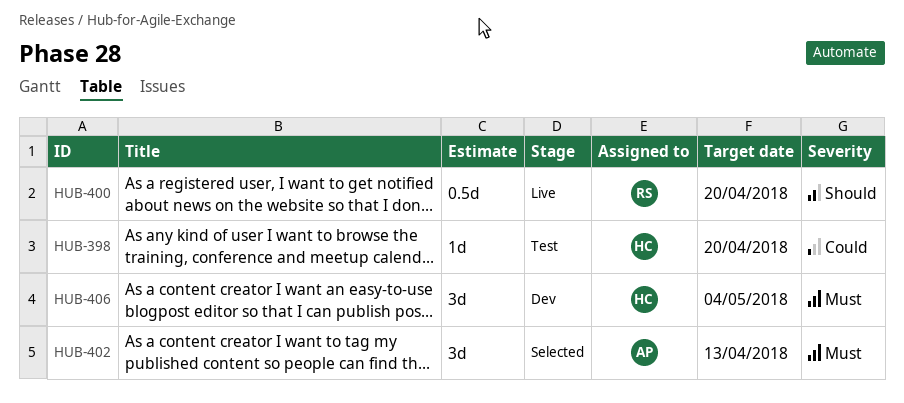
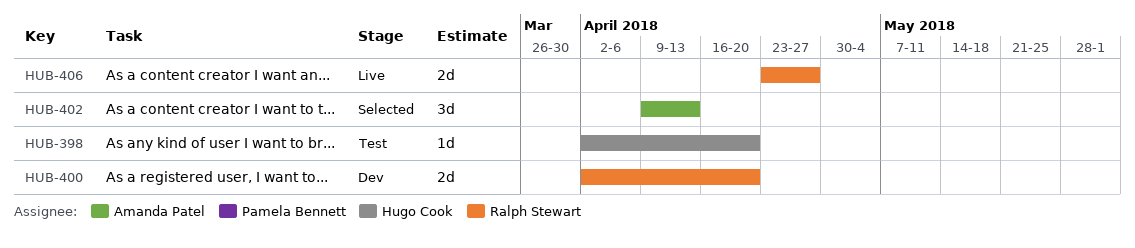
HUB-400, status: Live -> Dev
HUB-400, estimate: 0.5d -> 2d
HUB-406, status: Dev -> Live
HUB-406, owner: Hugo Cook -> Ralph Stewart
HUB-406, estimate: 3d -> 2d
HUB-406, due: May 4 -> Apr 27

